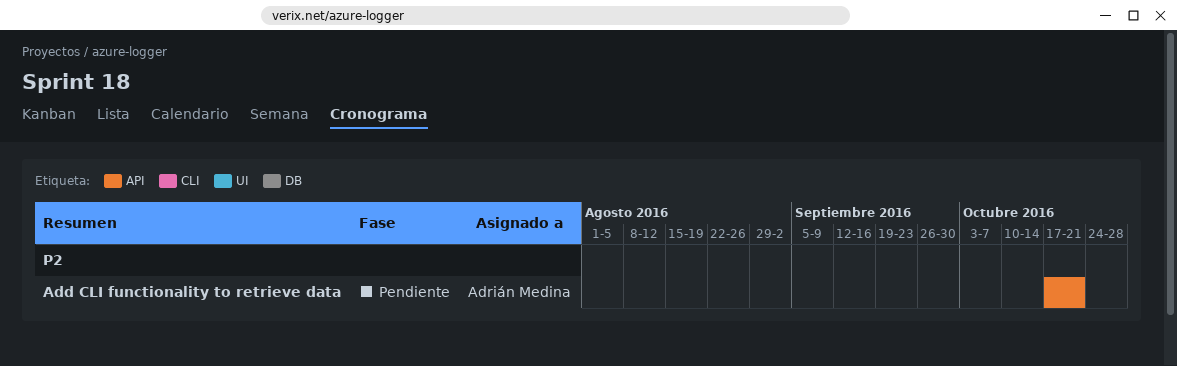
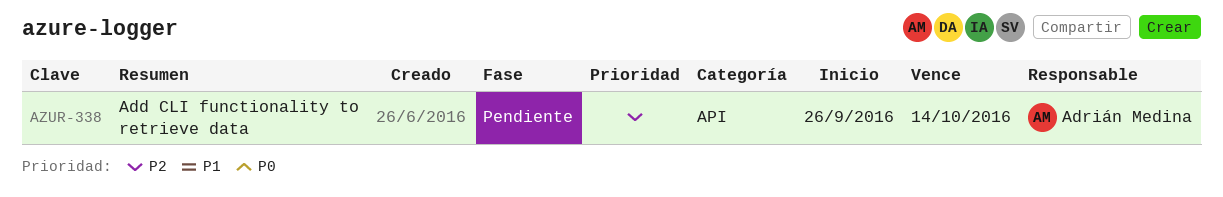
Add CLI functionality to retrieve data, start: Oct 17 -> Sep 26
Add CLI functionality to retrieve data, due: Oct 21 -> Oct 14

